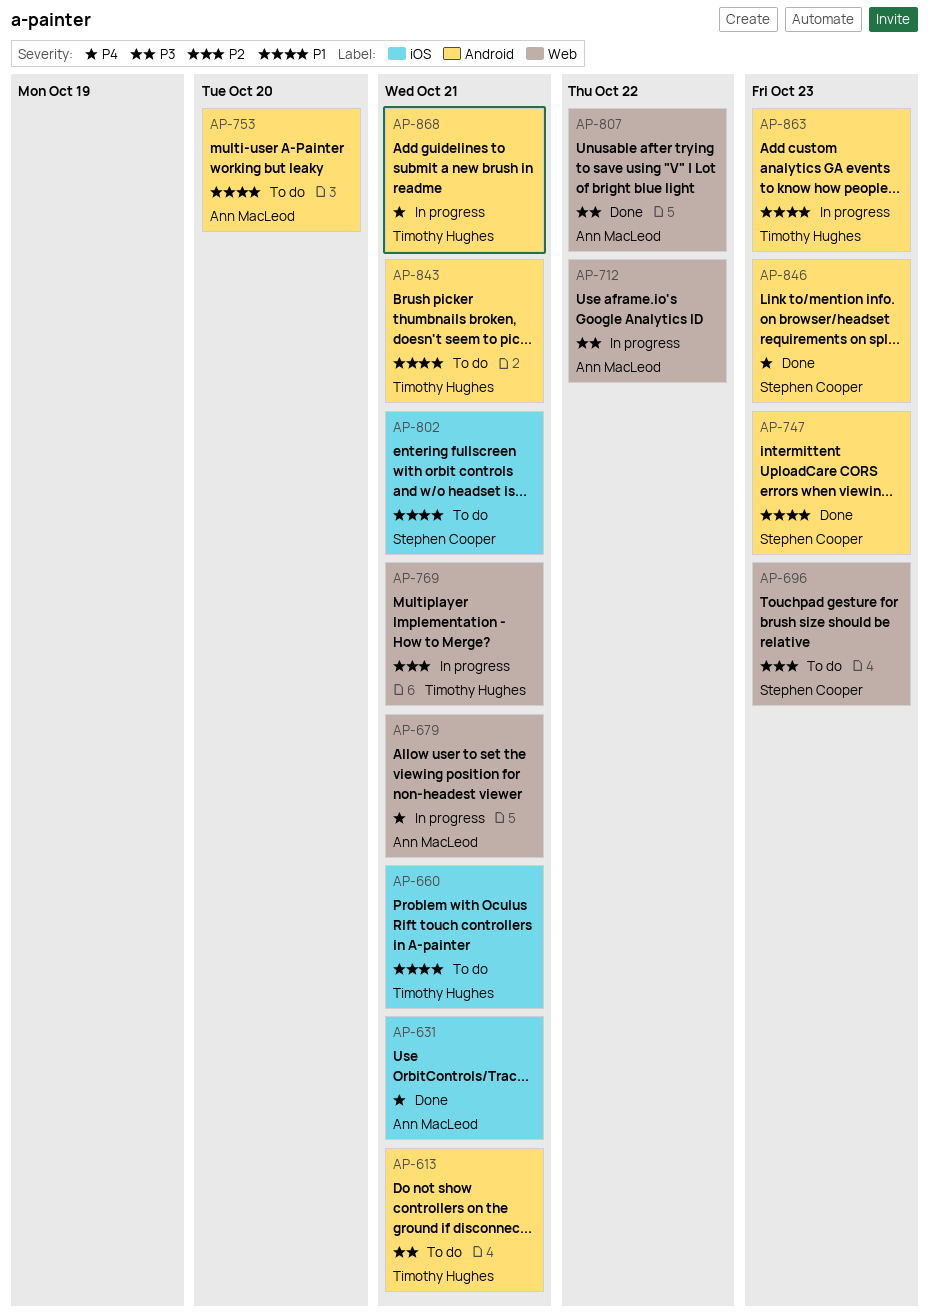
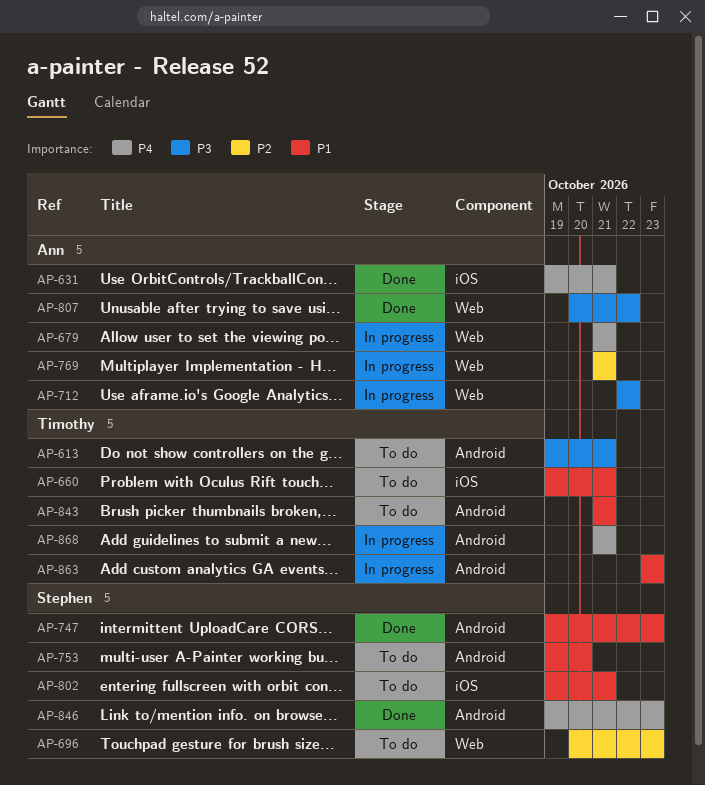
AP-753, owner: Ann MacLeod -> Stephen Cooper
AP-769, owner: Timothy Hughes -> Ann MacLeod

